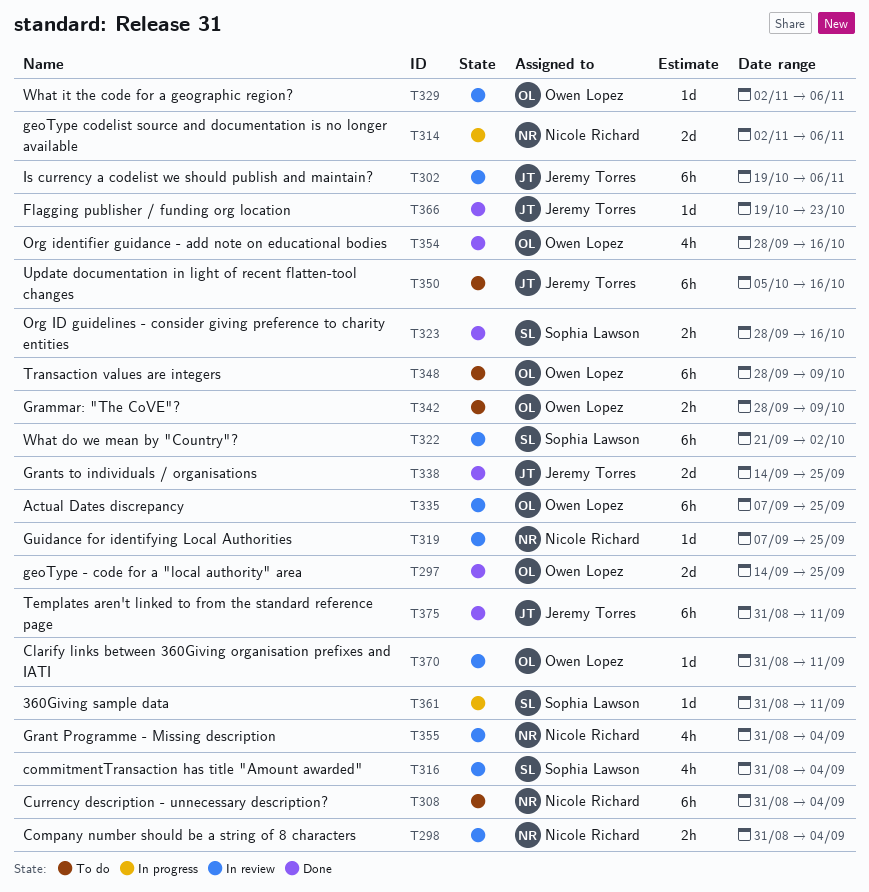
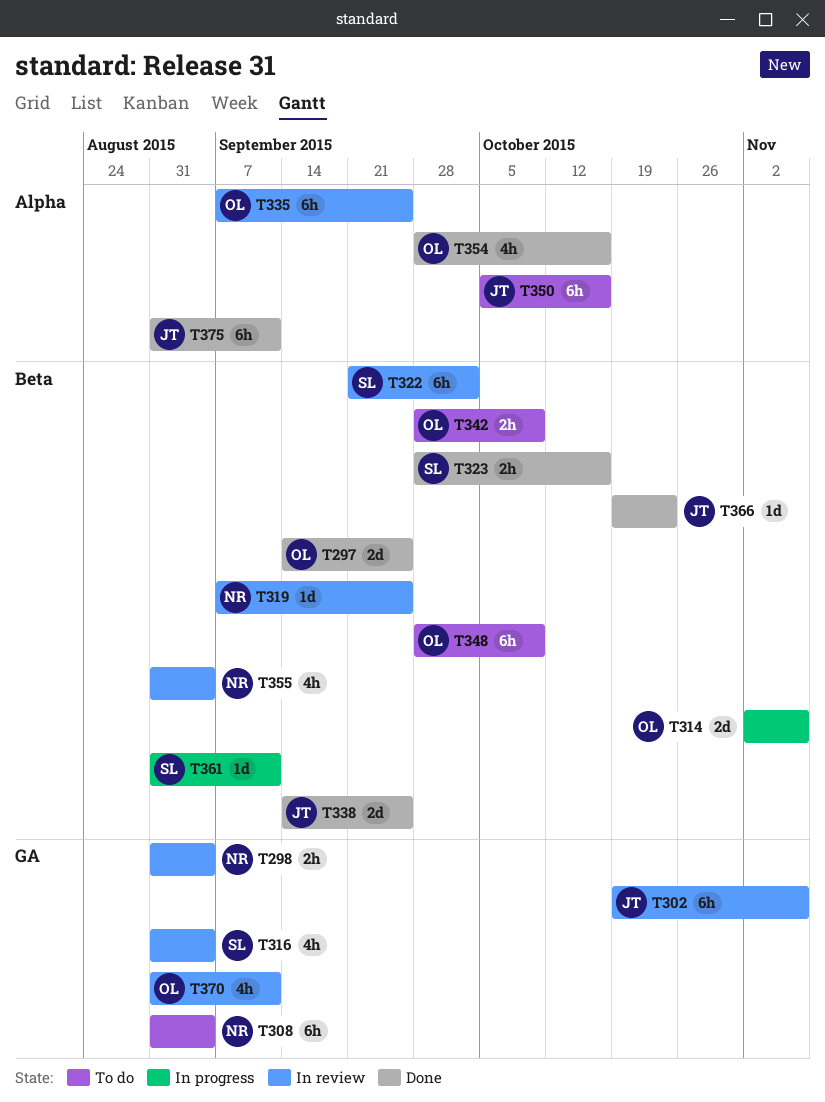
T314, owner: Nicole Richard -> Owen Lopez
T329: present -> none
T370, estimate: 1d -> 4h

